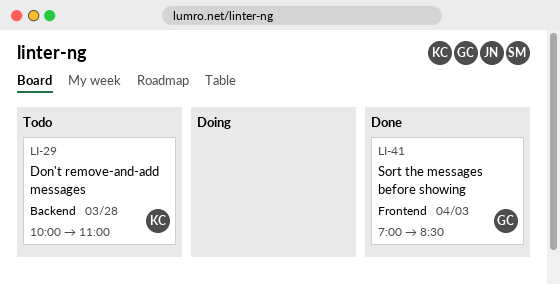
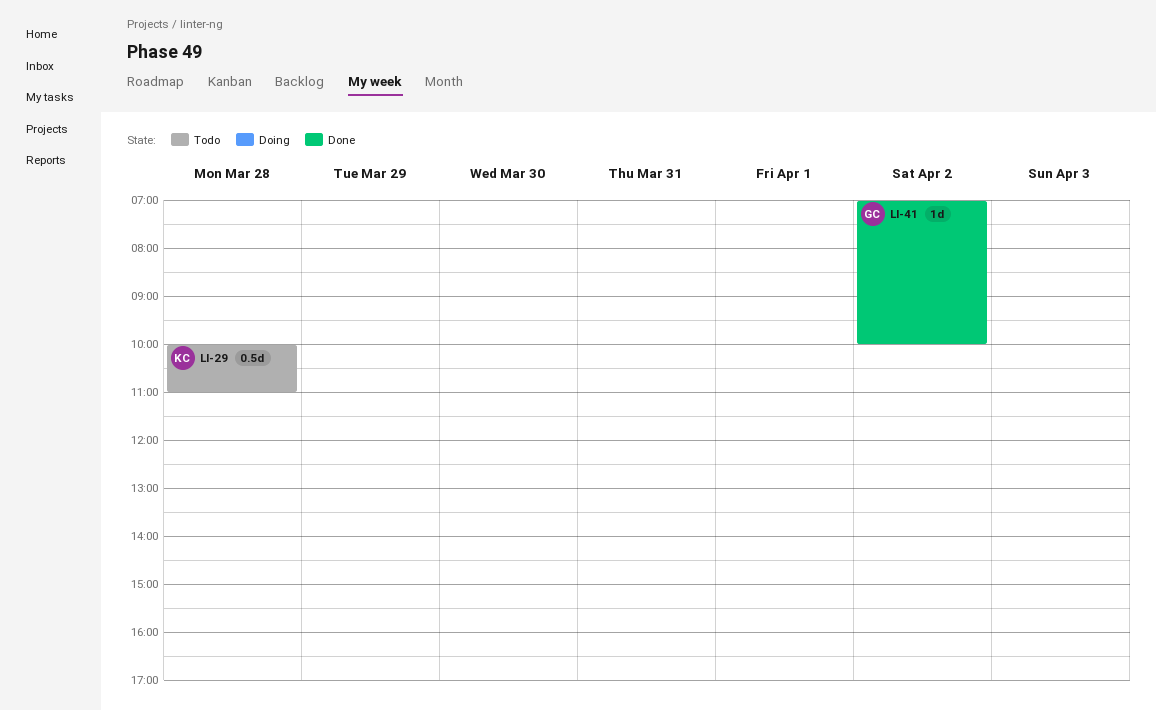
LI-41, day: Apr 3 -> Apr 2
LI-41, ends: 08:30 -> 10:00

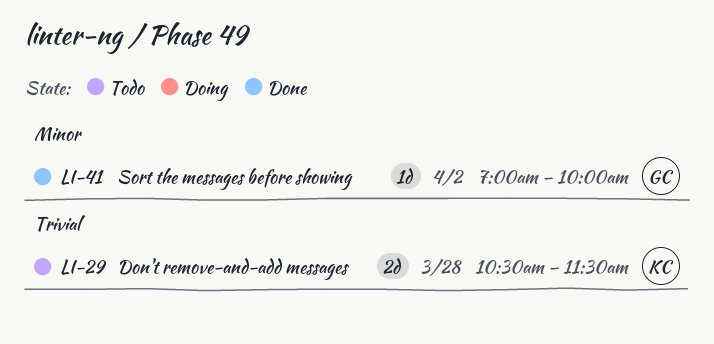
LI-29, estimate: 0.5d -> 2d
LI-29, begins: 10:00 -> 10:30
LI-29, ends: 11:00 -> 11:30

